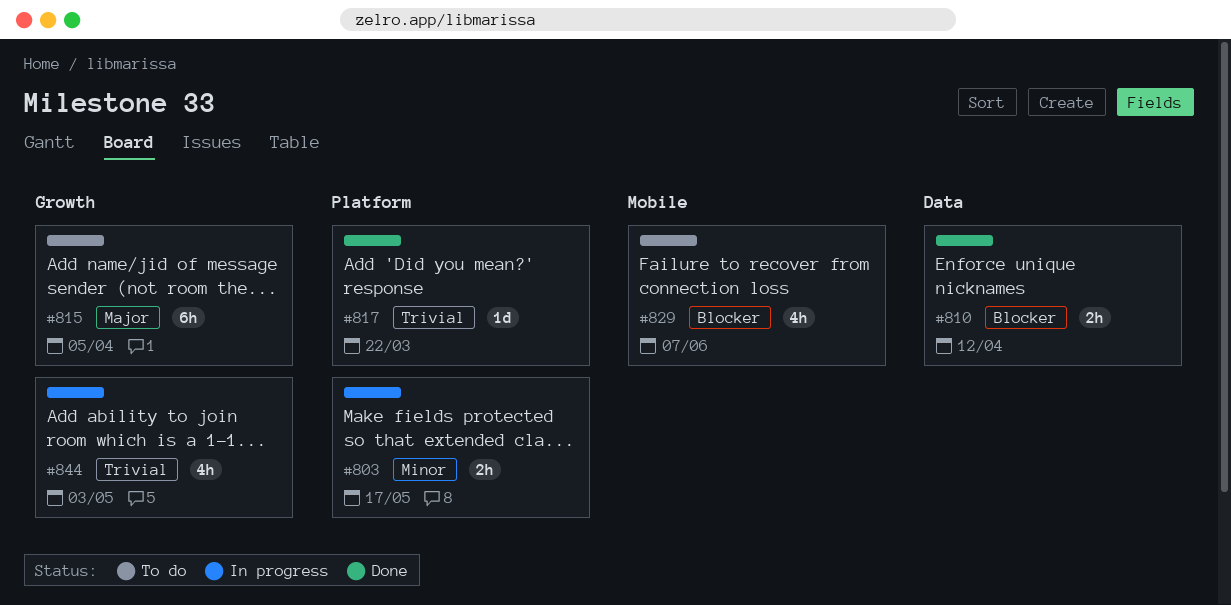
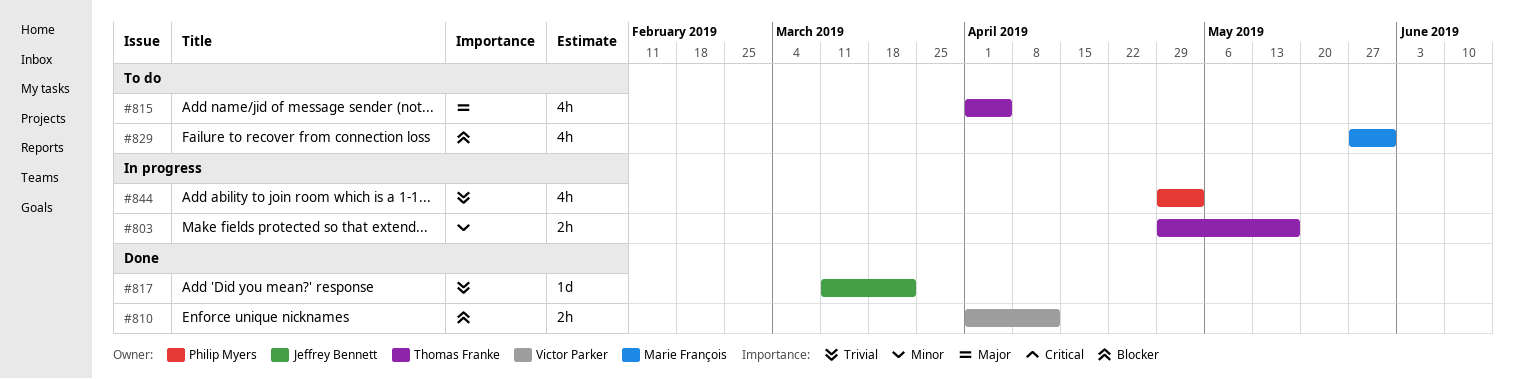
#815, estimate: 6h -> 4h
#829, due: Jun 7 -> May 31

